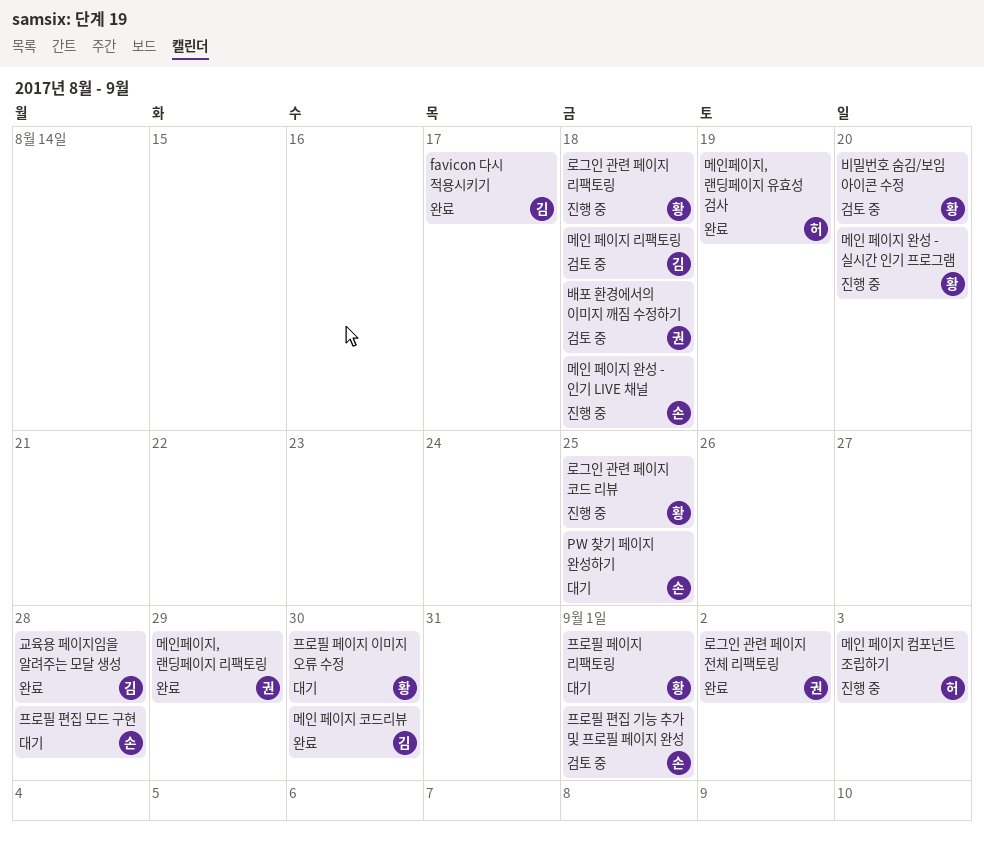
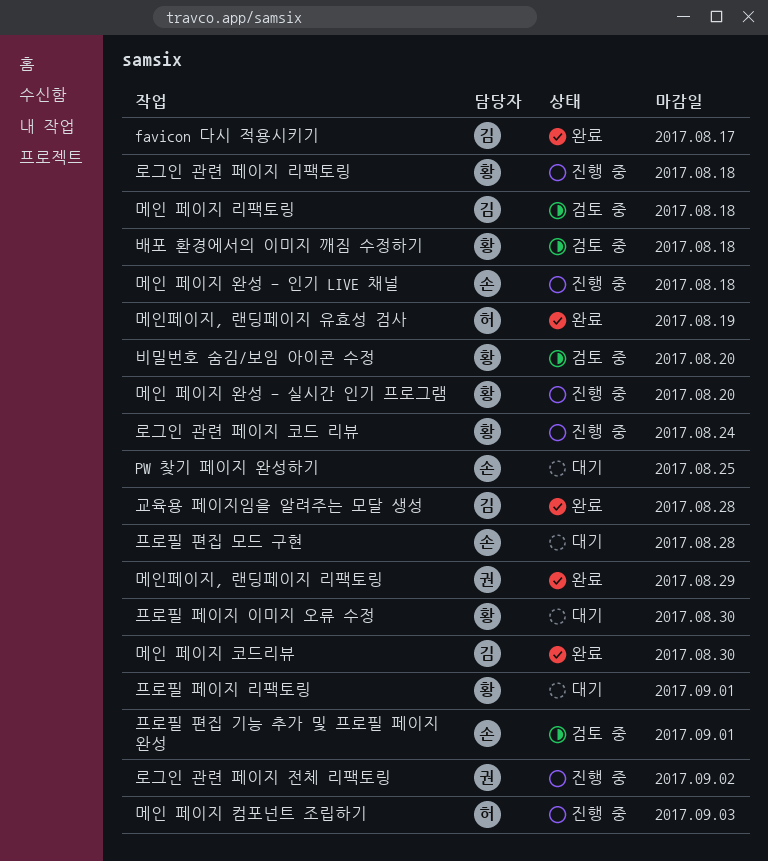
로그인 관련 페이지 전체 리팩토링, status: 완료 -> 진행 중
로그인 관련 페이지 코드 리뷰, due: Aug 25 -> Aug 24
배포 환경에서의 이미지 깨짐 수정하기, owner: 권 -> 황

